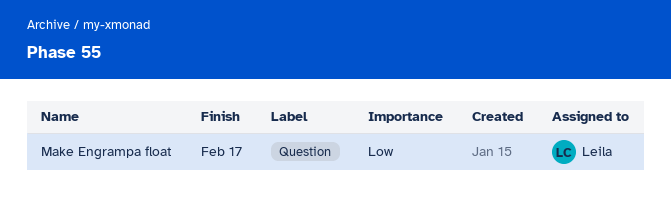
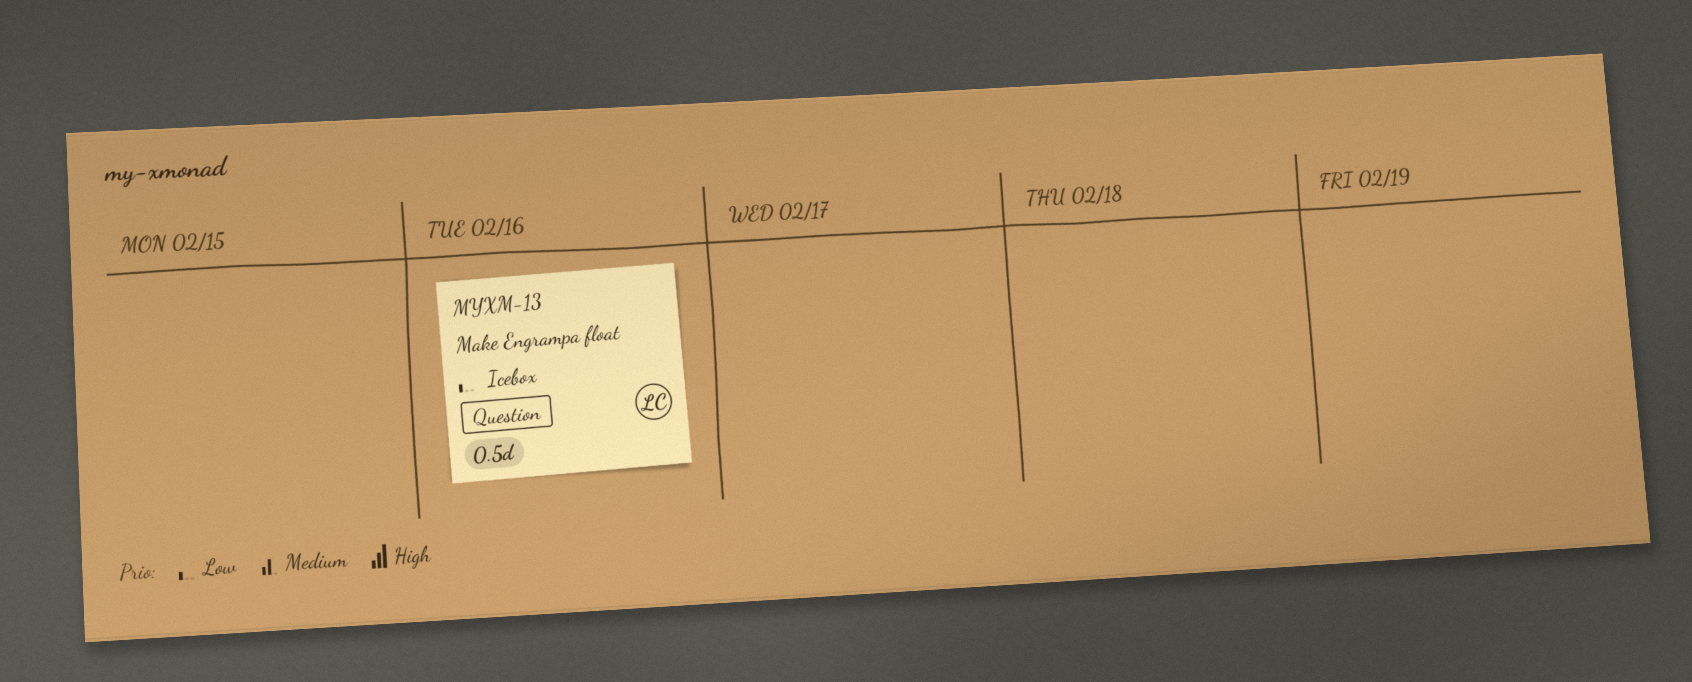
Make Engrampa float, due: Feb 17 -> Feb 16

